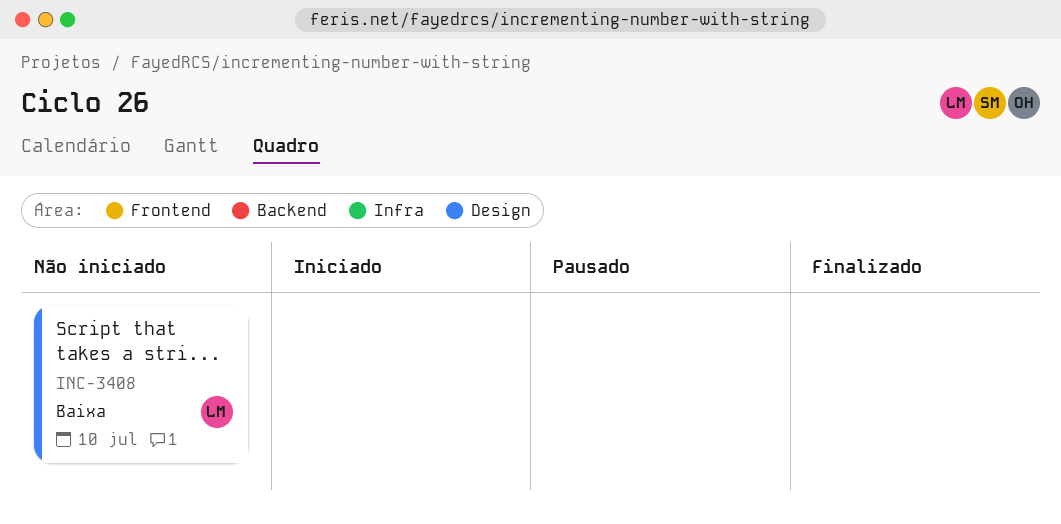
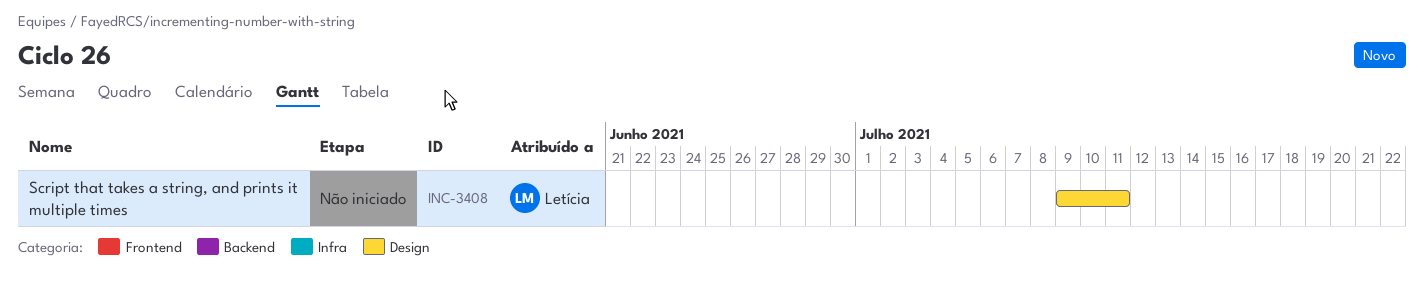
INC-3408, due: Jul 10 -> Jul 11

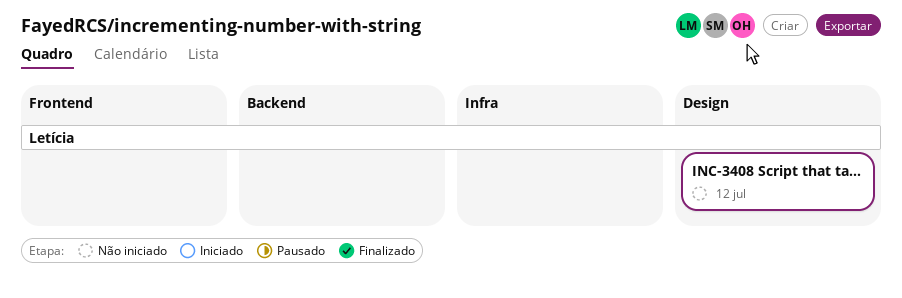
INC-3408, due: Jul 11 -> Jul 12

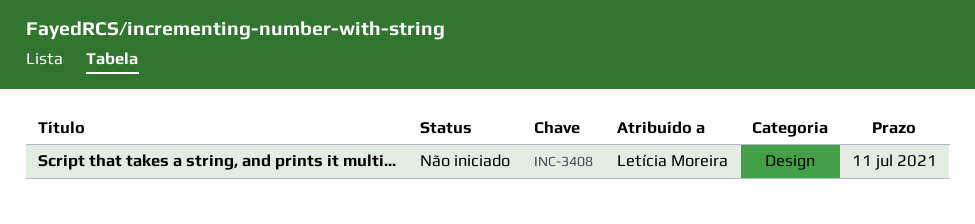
INC-3408, due: Jul 12 -> Jul 11

